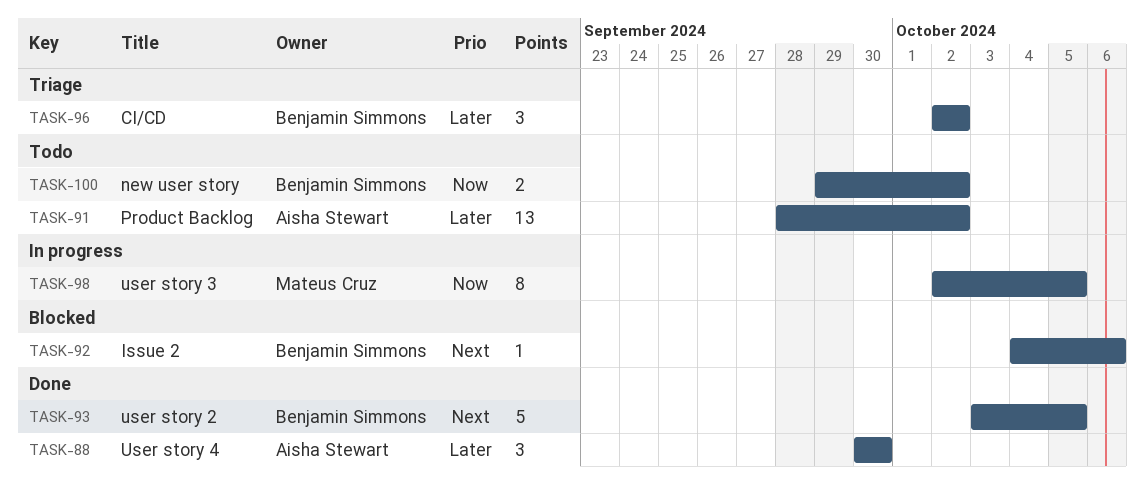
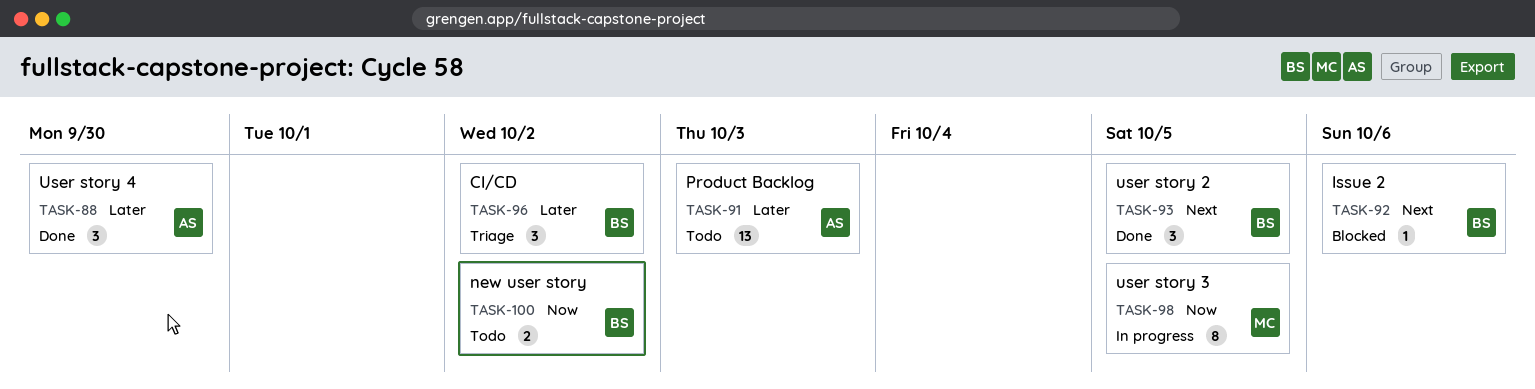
TASK-91, due: Oct 2 -> Oct 3
TASK-93, estimate: 5 -> 3

